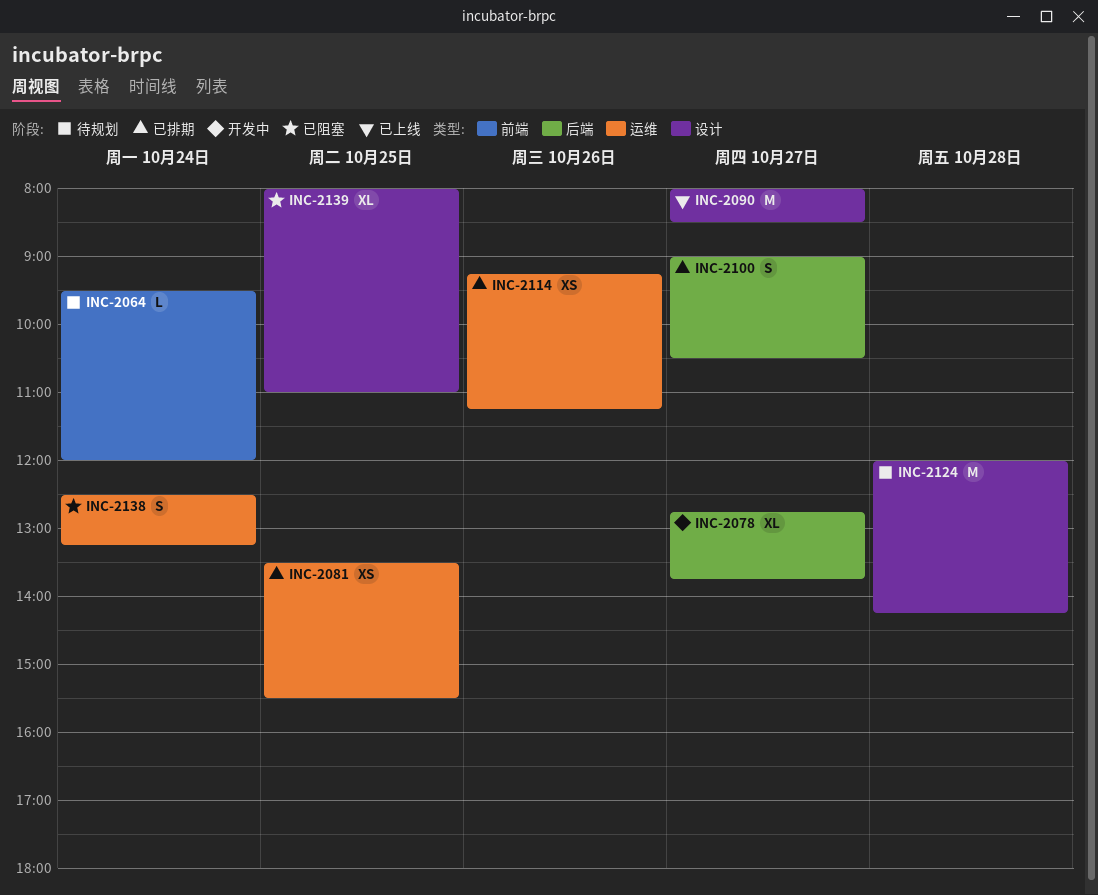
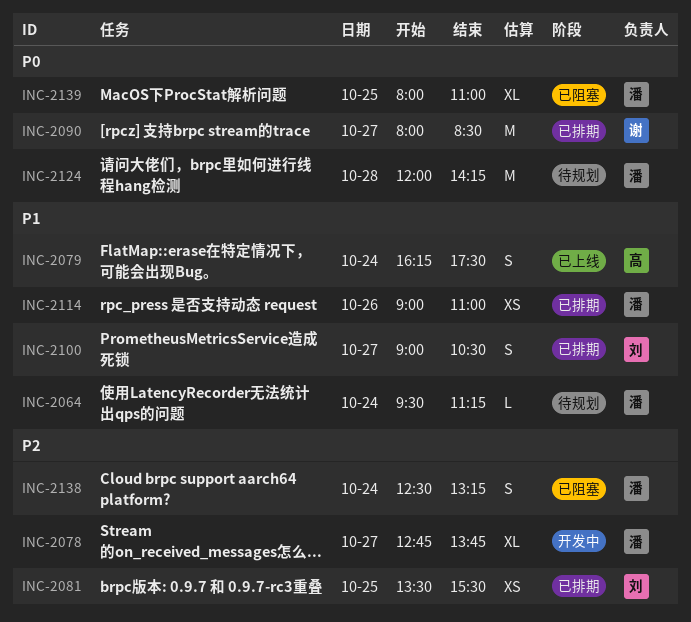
INC-2064, ends: 12:00 -> 11:15
INC-2079: none -> present
INC-2090, status: 已上线 -> 已排期
INC-2114, begins: 09:15 -> 09:00
INC-2114, ends: 11:15 -> 11:00

